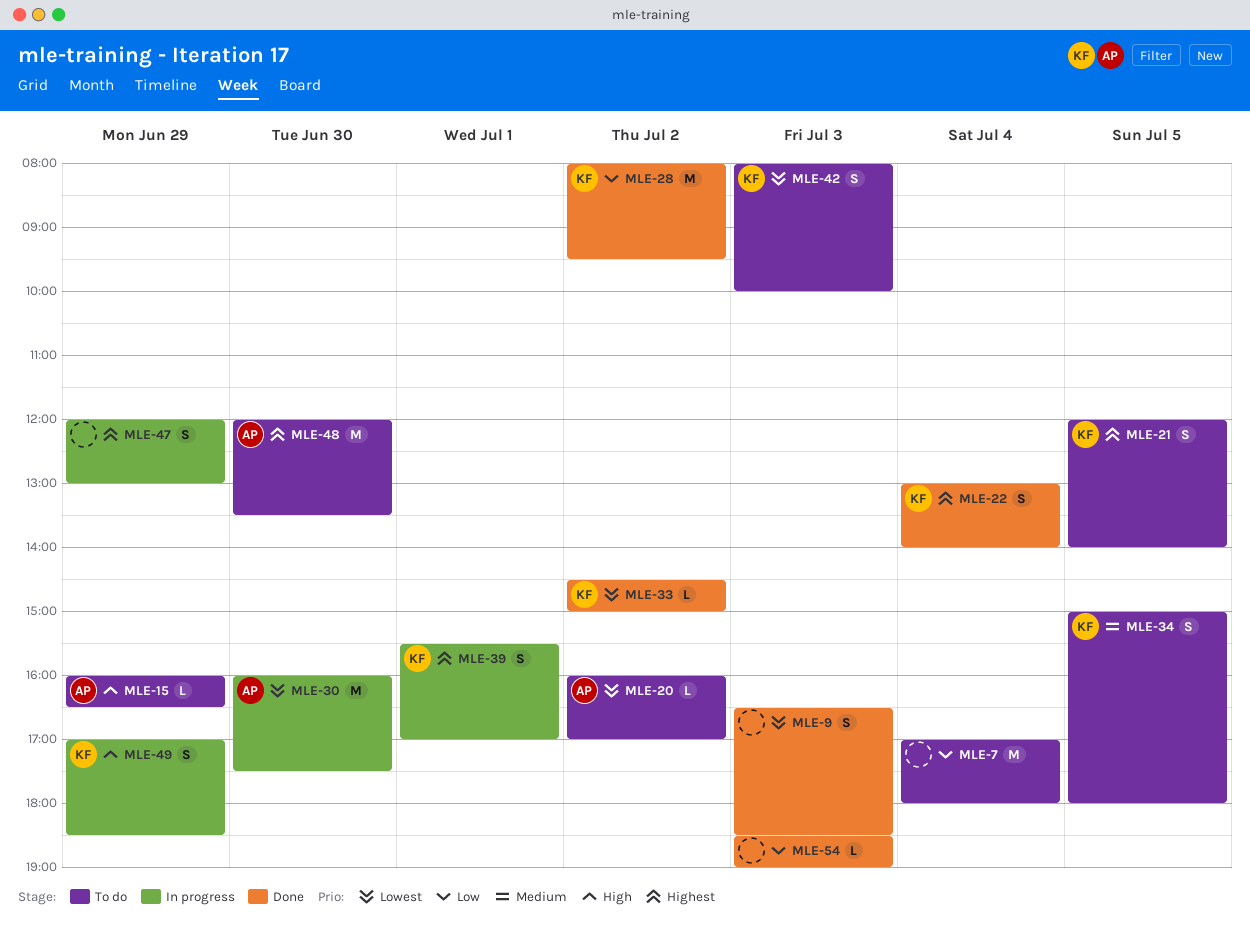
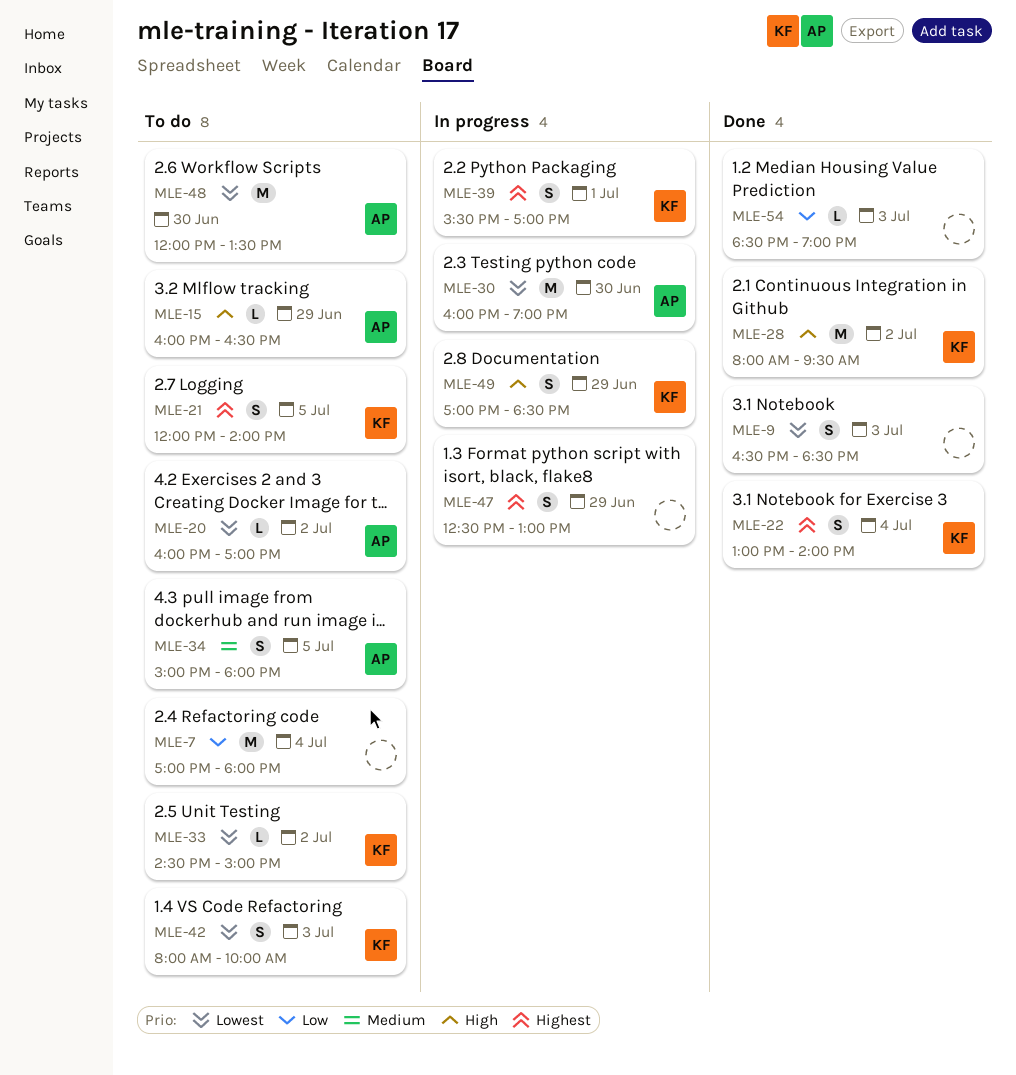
MLE-28, priority: Low -> High
MLE-30, ends: 17:30 -> 19:00
MLE-33, status: Done -> To do
MLE-34, owner: KF -> AP
MLE-47, begins: 12:00 -> 12:30
MLE-48, priority: Highest -> Lowest

